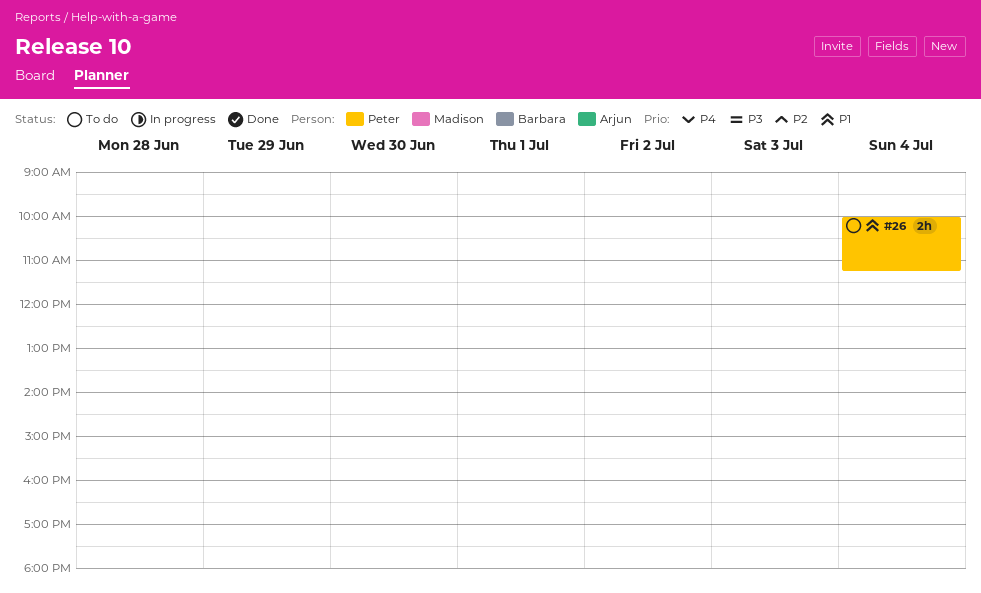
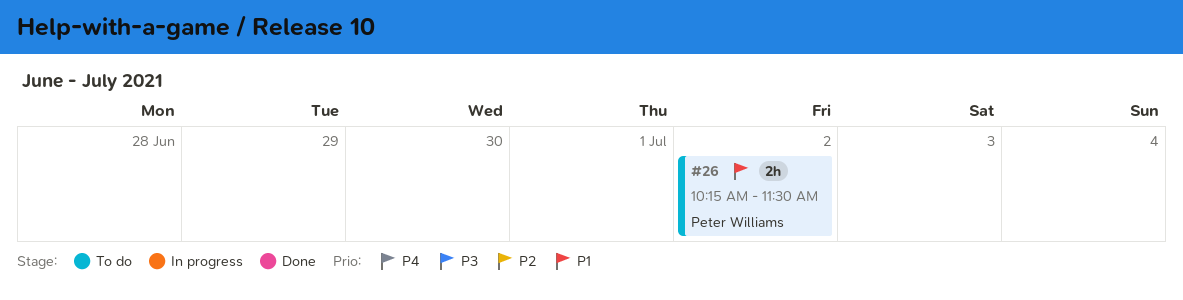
#26, day: Jul 4 -> Jul 2
#26, begins: 10:00 -> 10:15
#26, ends: 11:15 -> 11:30

